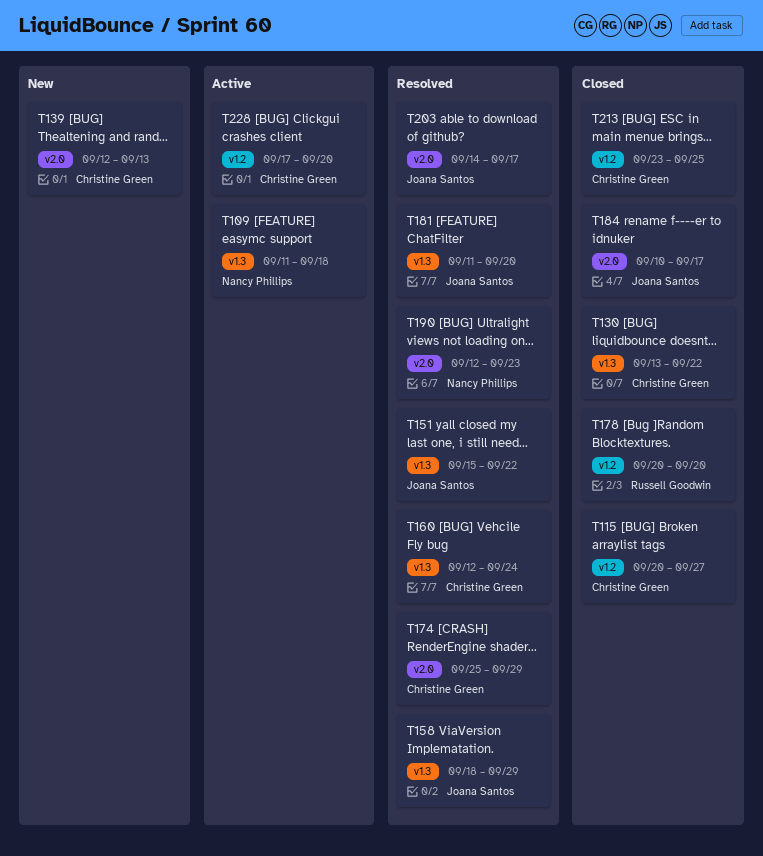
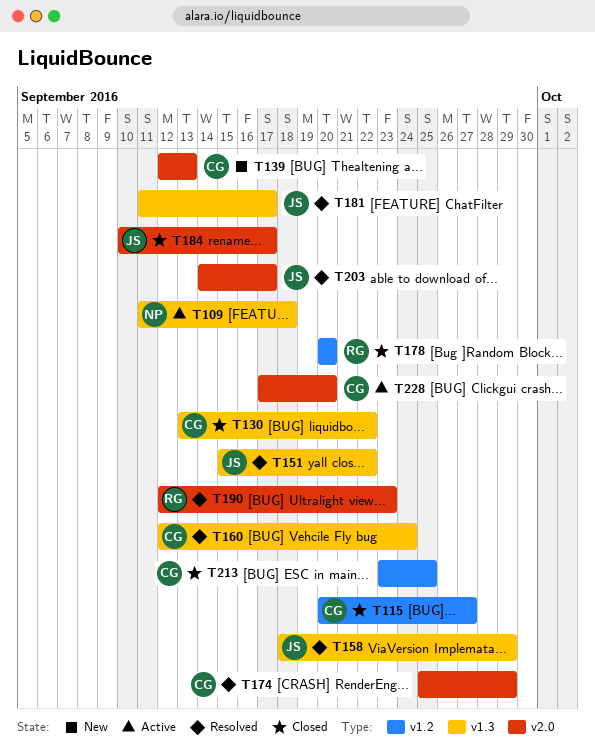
T181, due: Sep 20 -> Sep 17
T190, owner: Nancy Phillips -> Russell Goodwin
T228, label: v1.2 -> v2.0

